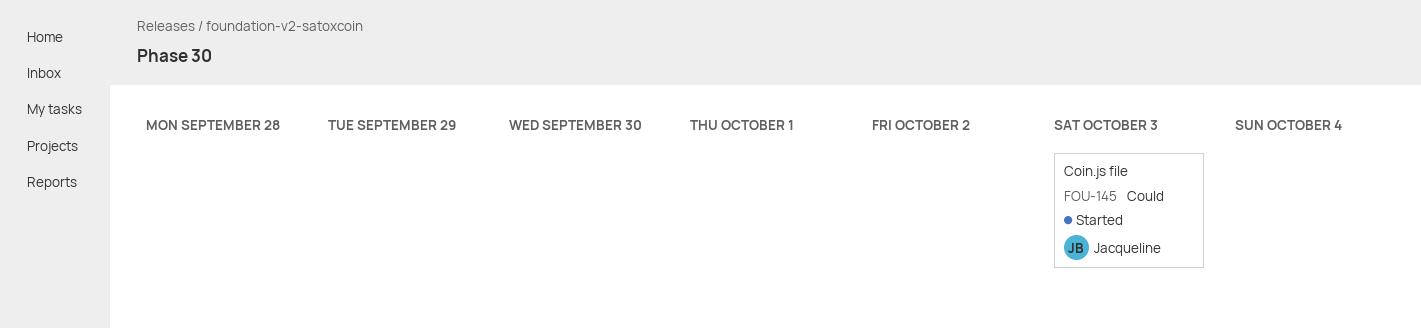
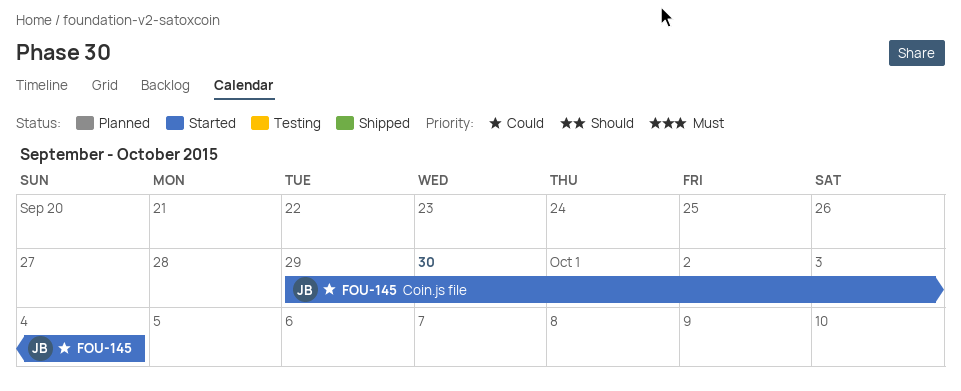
FOU-145, due: Oct 3 -> Oct 4

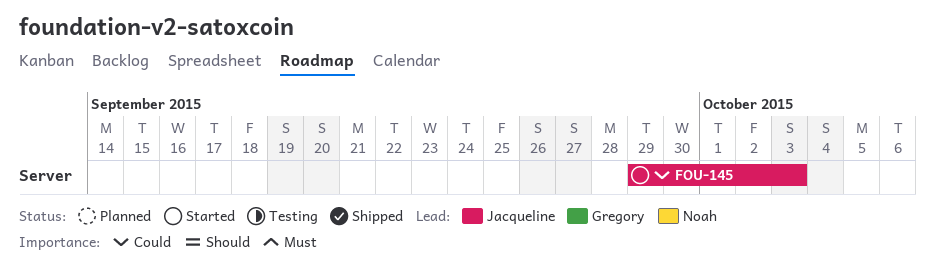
FOU-145, due: Oct 4 -> Oct 3

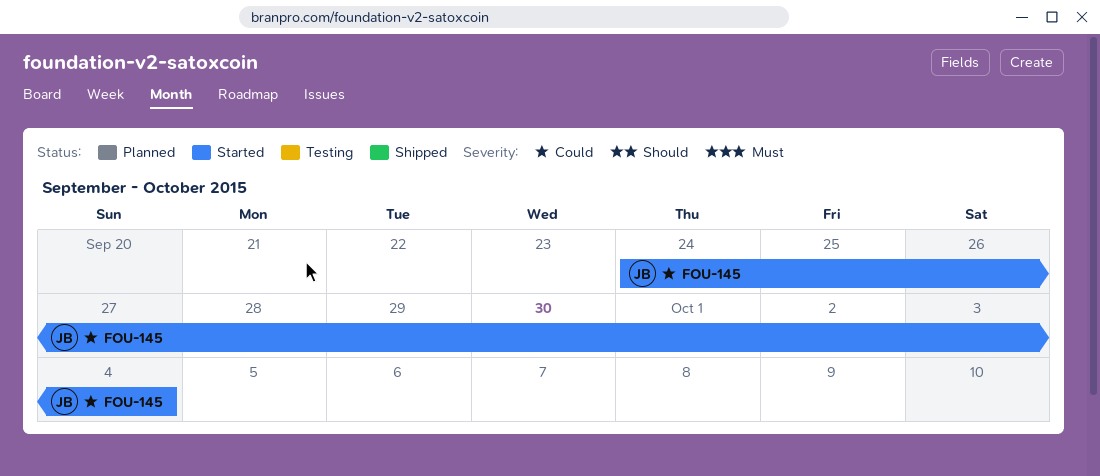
FOU-145, start: Sep 29 -> Sep 24
FOU-145, due: Oct 3 -> Oct 4

